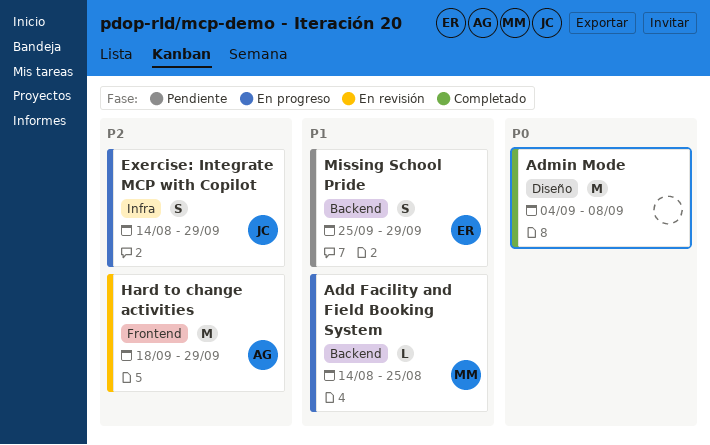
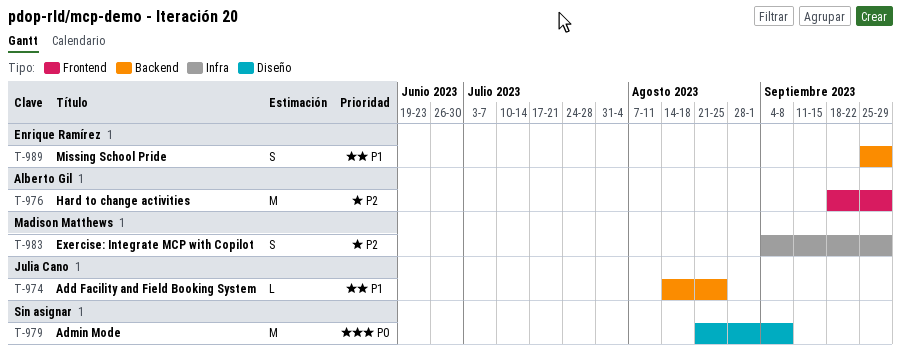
Add Facility and Field Booking System, owner: Madison Matthews -> Julia Cano
Admin Mode, start: Sep 4 -> Aug 21
Exercise: Integrate MCP with Copilot, owner: Julia Cano -> Madison Matthews
Exercise: Integrate MCP with Copilot, start: Aug 14 -> Sep 4

